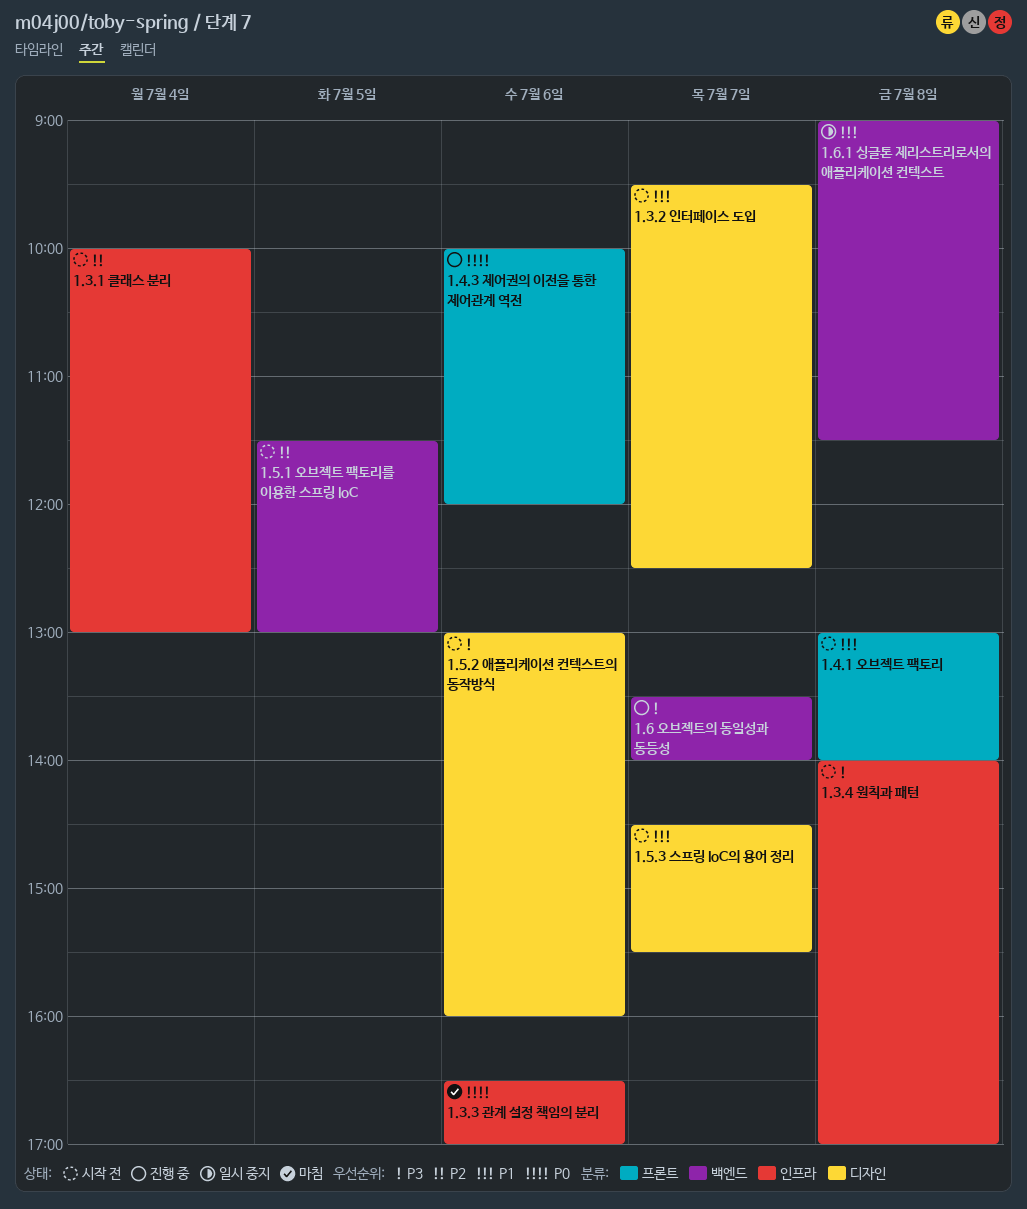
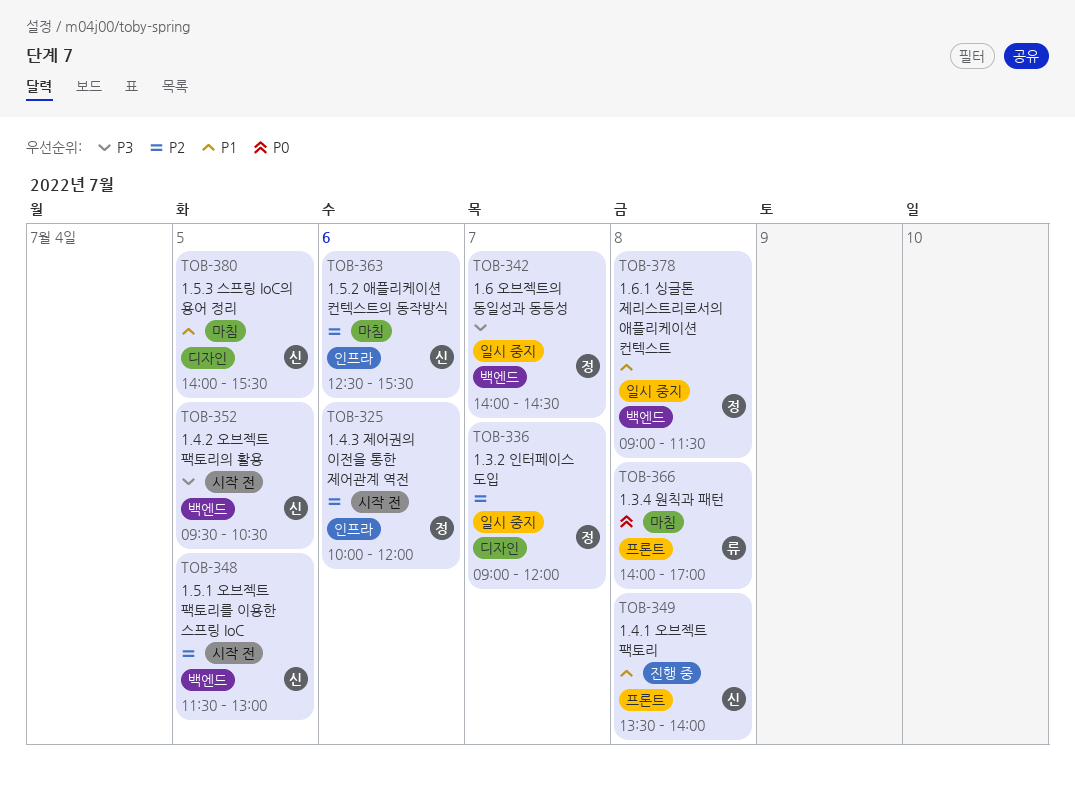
1.3.1 클래스 분리: present -> none
1.3.2 인터페이스 도입, status: 시작 전 -> 일시 중지
1.3.2 인터페이스 도입, priority: P1 -> P2
1.3.2 인터페이스 도입, begins: 09:30 -> 09:00
1.3.2 인터페이스 도입, ends: 12:30 -> 12:00
1.3.3 관계 설정 책임의 분리: present -> none
1.3.4 원칙과 패턴, status: 시작 전 -> 마침
1.3.4 원칙과 패턴, priority: P3 -> P0
1.3.4 원칙과 패턴, label: 인프라 -> 프론트
1.4.1 오브젝트 팩토리, status: 시작 전 -> 진행 중
1.4.1 오브젝트 팩토리, begins: 13:00 -> 13:30
1.4.2 오브젝트 팩토리의 활용: none -> present
1.4.3 제어권의 이전을 통한 제어관계 역전, status: 진행 중 -> 시작 전
1.4.3 제어권의 이전을 통한 제어관계 역전, priority: P0 -> P2
1.4.3 제어권의 이전을 통한 제어관계 역전, label: 프론트 -> 인프라
1.5.2 애플리케이션 컨텍스트의 동작방식, status: 시작 전 -> 마침
1.5.2 애플리케이션 컨텍스트의 동작방식, priority: P3 -> P2
1.5.2 애플리케이션 컨텍스트의 동작방식, label: 디자인 -> 인프라
1.5.2 애플리케이션 컨텍스트의 동작방식, begins: 13:00 -> 12:30
1.5.2 애플리케이션 컨텍스트의 동작방식, ends: 16:00 -> 15:30
1.5.3 스프링 IoC의 용어 정리, status: 시작 전 -> 마침
1.5.3 스프링 IoC의 용어 정리, day: Jul 7 -> Jul 5
1.5.3 스프링 IoC의 용어 정리, begins: 14:30 -> 14:00
1.6 오브젝트의 동일성과 동등성, status: 진행 중 -> 일시 중지
1.6 오브젝트의 동일성과 동등성, begins: 13:30 -> 14:00
1.6 오브젝트의 동일성과 동등성, ends: 14:00 -> 14:30

